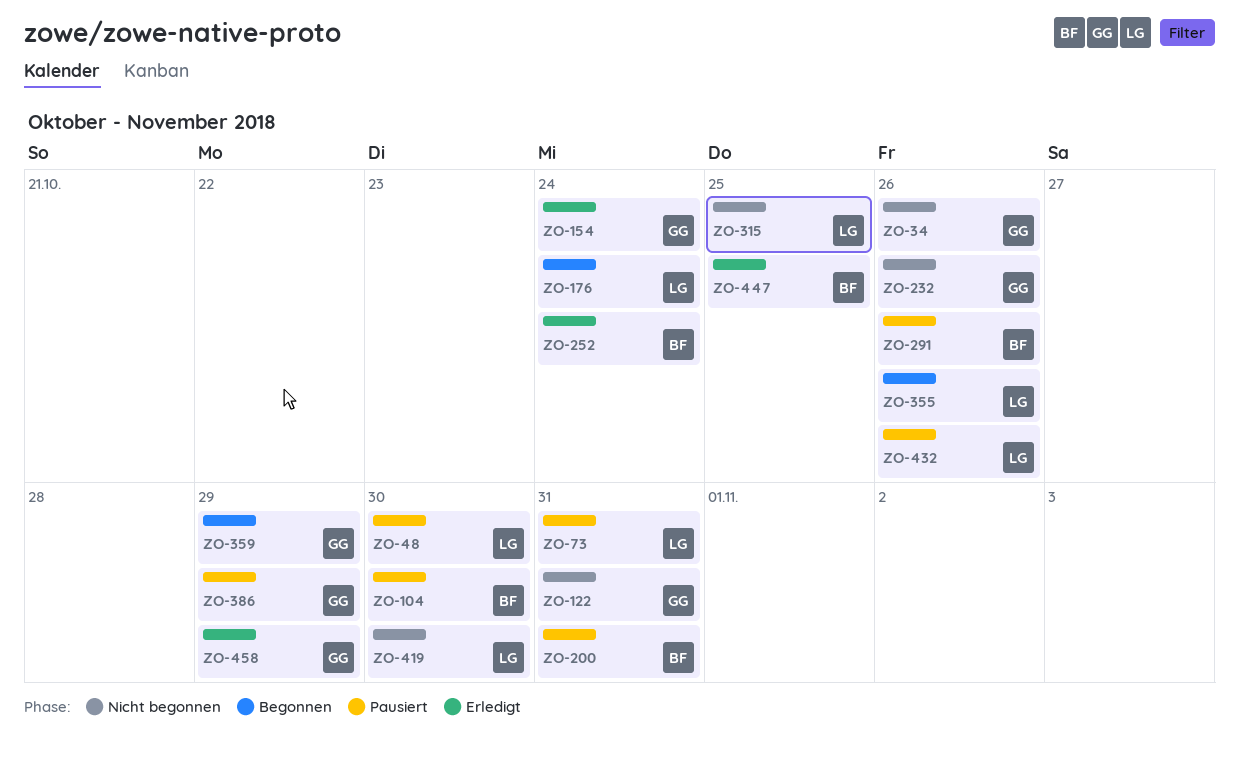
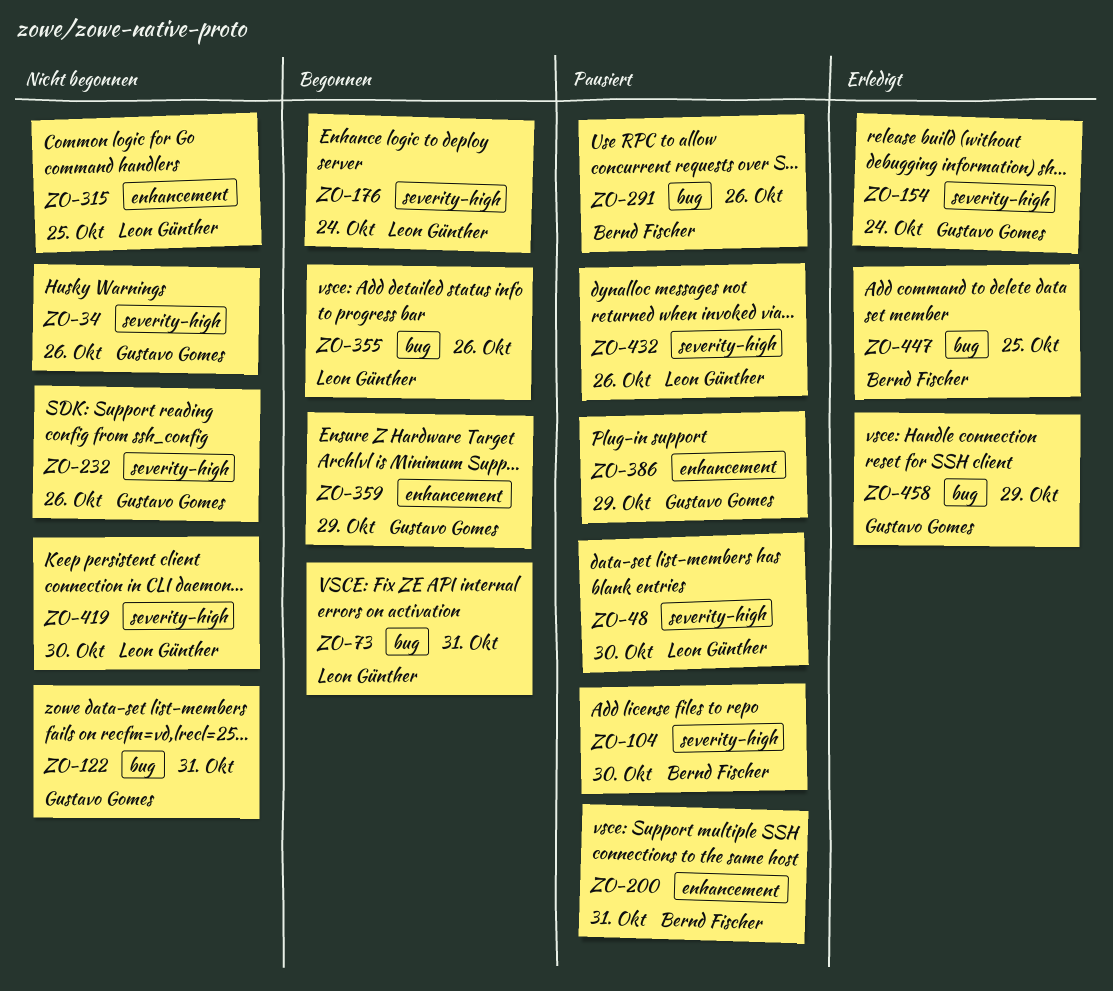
ZO-73, status: Pausiert -> Begonnen
ZO-252: present -> none

